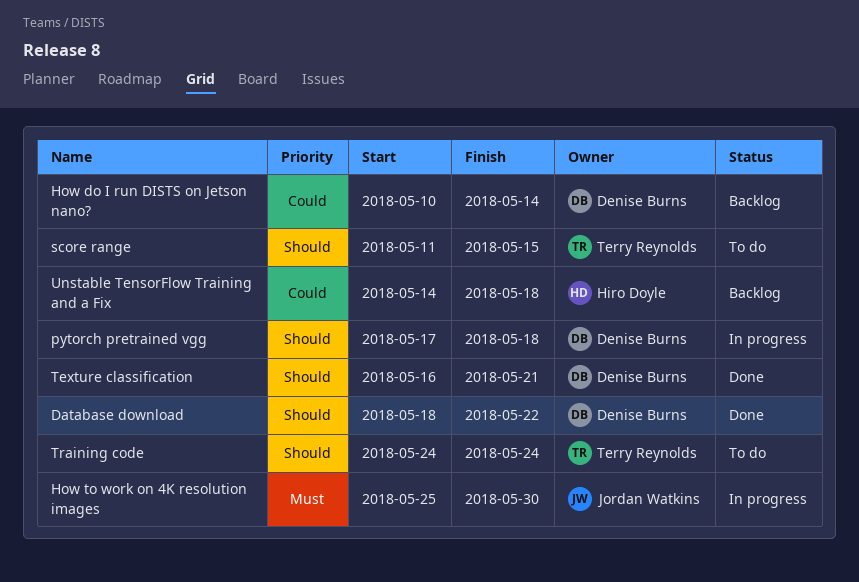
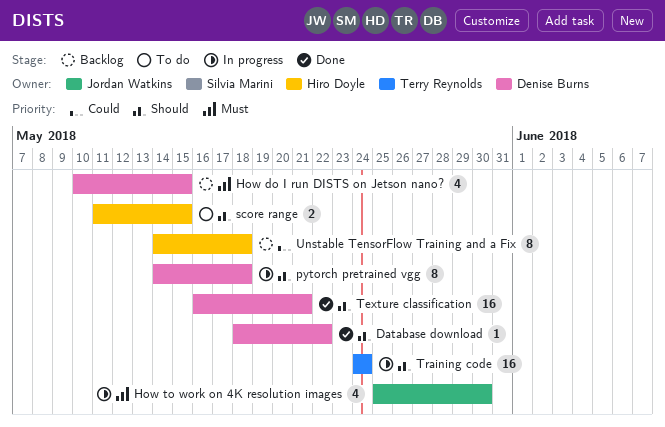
How do I run DISTS on Jetson nano?, priority: Could -> Must
How do I run DISTS on Jetson nano?, due: May 14 -> May 15
pytorch pretrained vgg, start: May 17 -> May 14
score range, owner: Terry Reynolds -> Hiro Doyle
Training code, status: To do -> In progress

